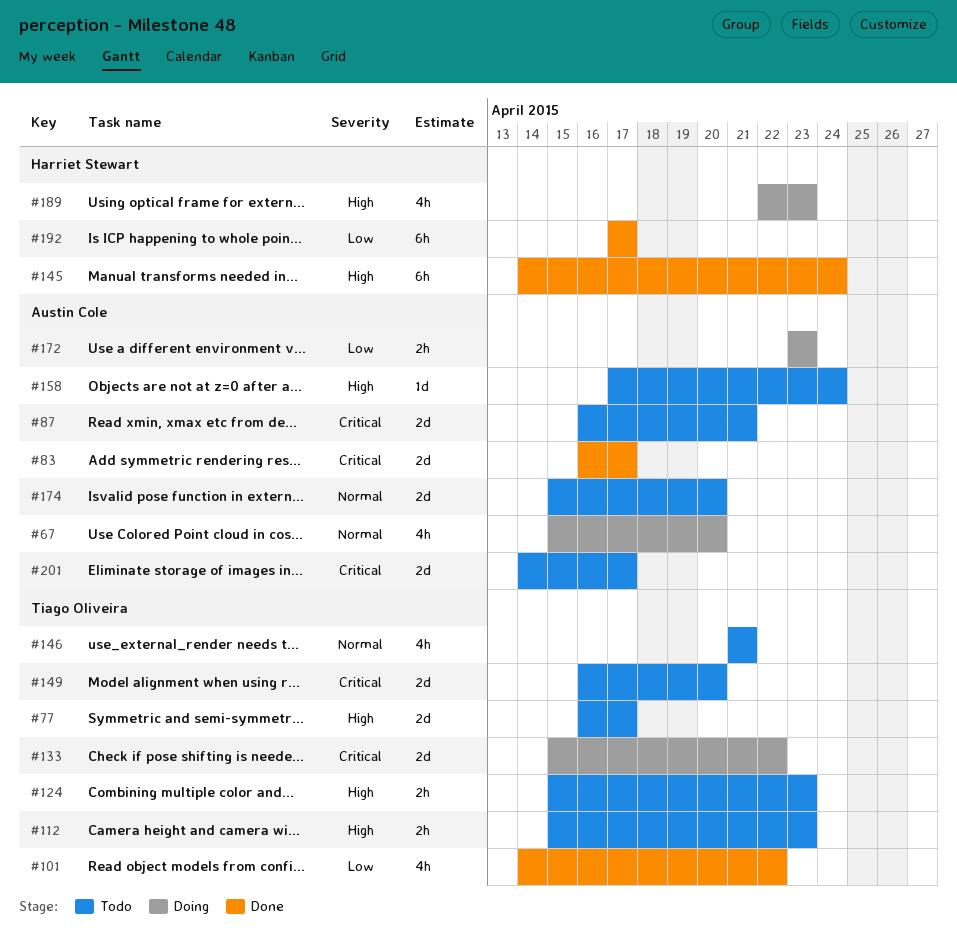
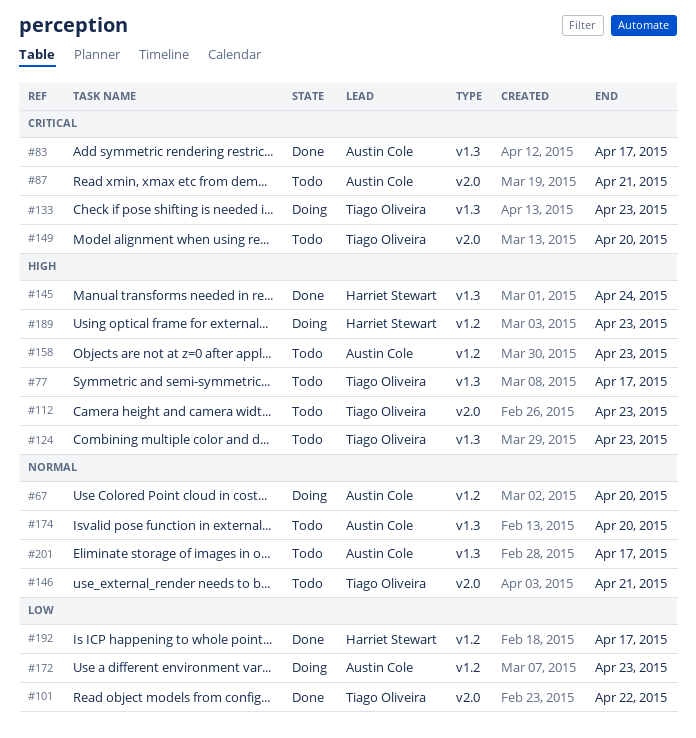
#133, due: Apr 22 -> Apr 23
#158, due: Apr 24 -> Apr 23
#201, priority: Critical -> Normal

